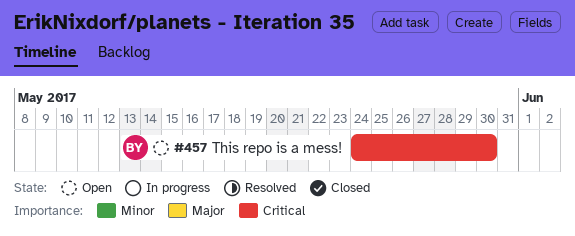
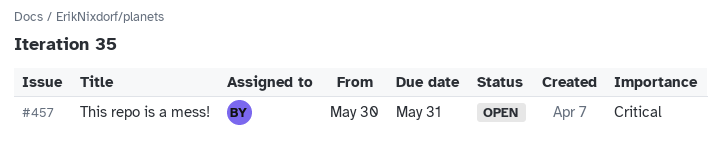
#457, start: May 24 -> May 30
#457, due: May 30 -> May 31

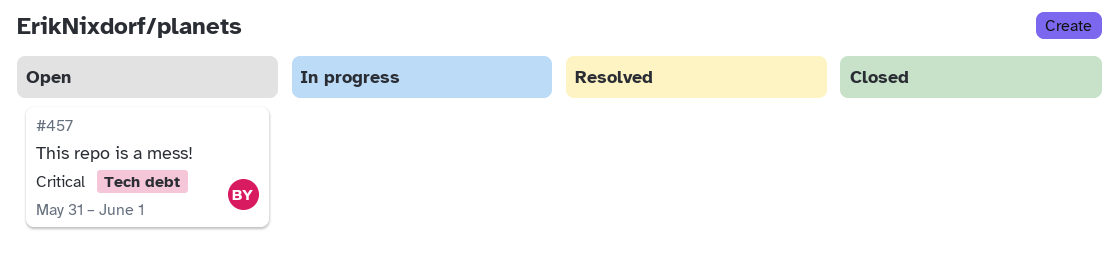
#457, start: May 30 -> May 31
#457, due: May 31 -> Jun 1

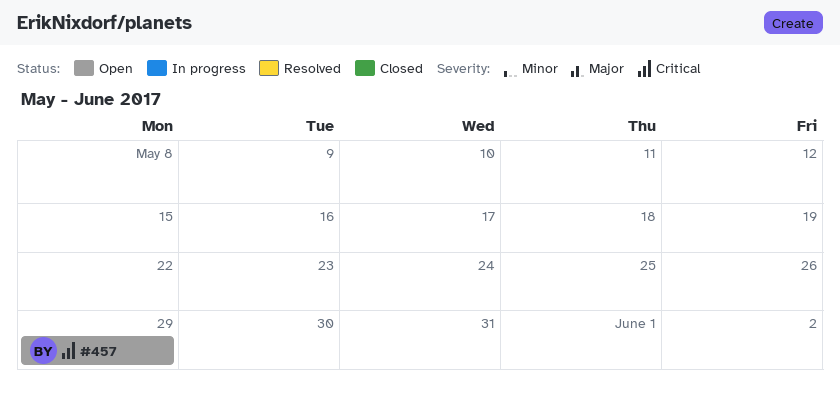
#457, start: May 31 -> May 29
#457, due: Jun 1 -> May 29

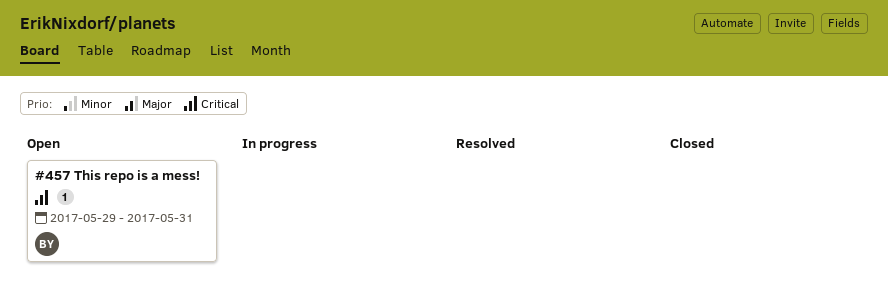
#457, due: May 29 -> May 31

